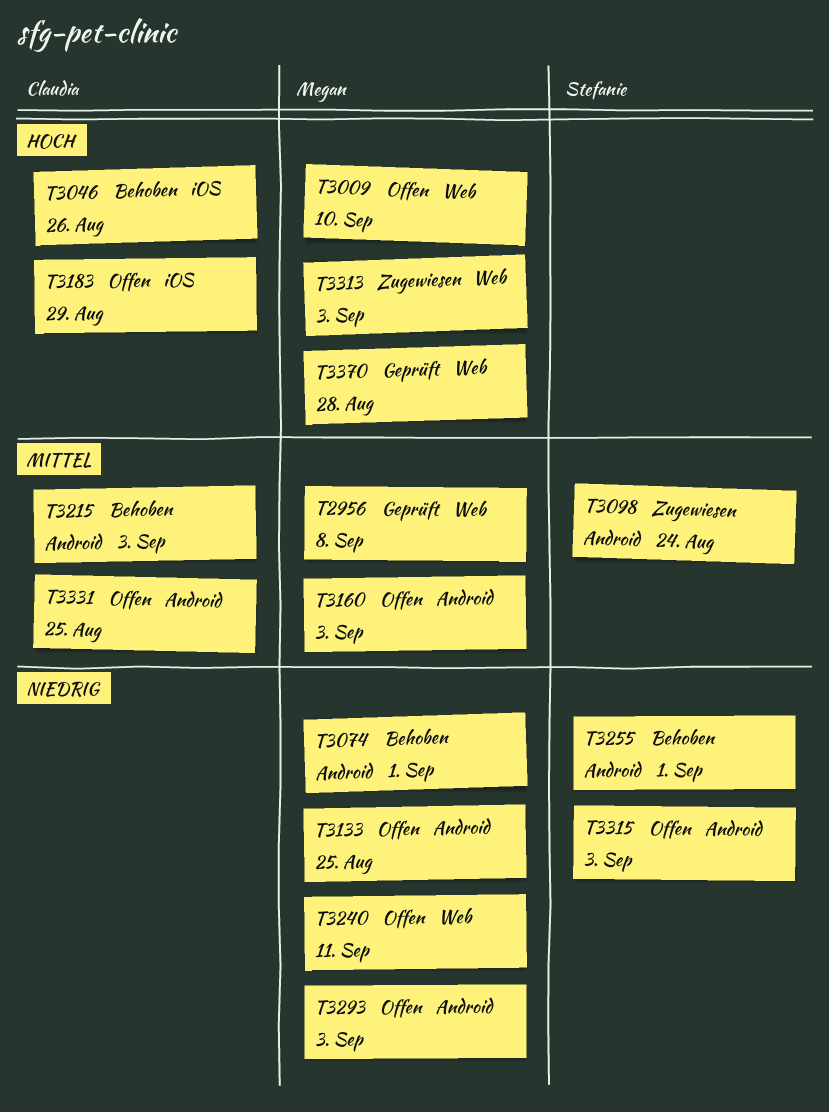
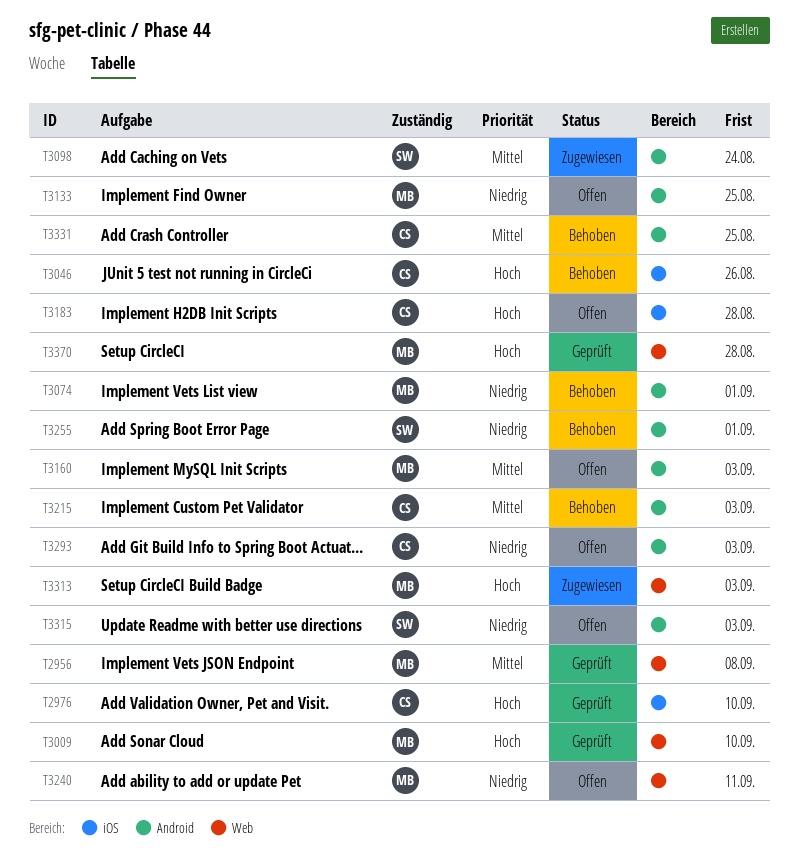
T2976: none -> present
T3009, status: Offen -> Geprüft
T3183, due: Aug 29 -> Aug 28
T3293, owner: Megan -> Claudia
T3331, status: Offen -> Behoben

